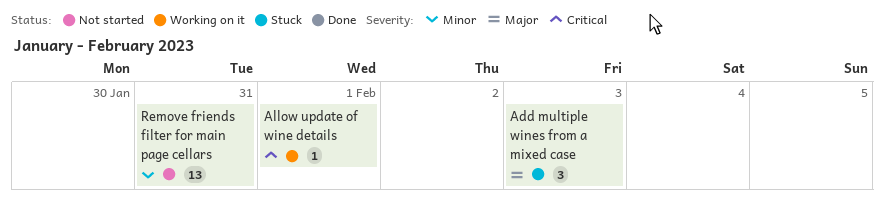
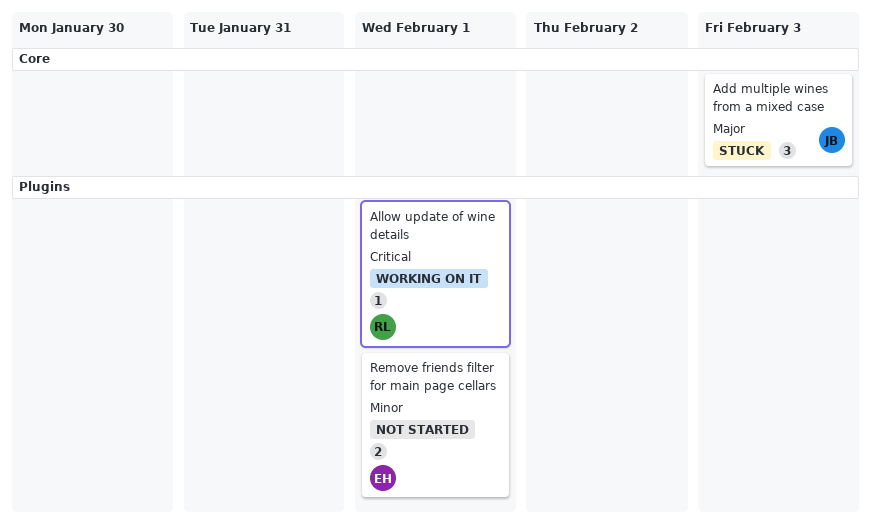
Remove friends filter for main page cellars, estimate: 13 -> 2
Remove friends filter for main page cellars, due: Jan 31 -> Feb 1

